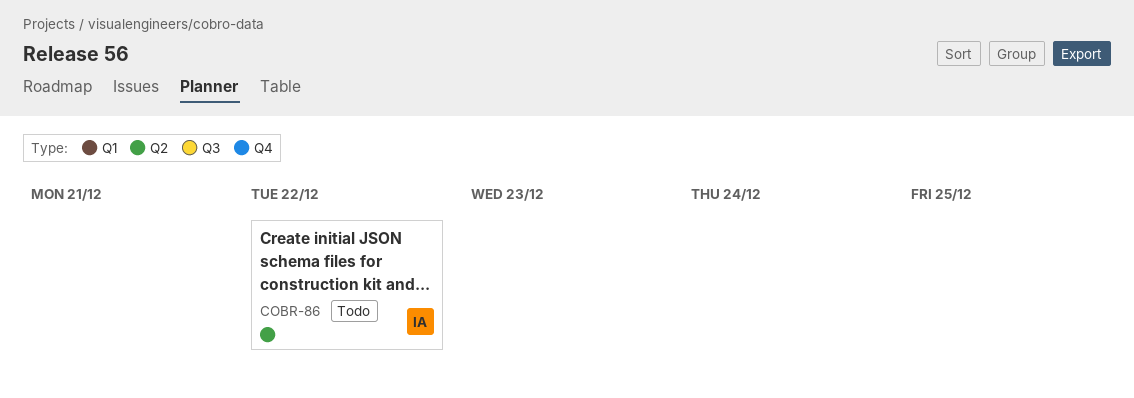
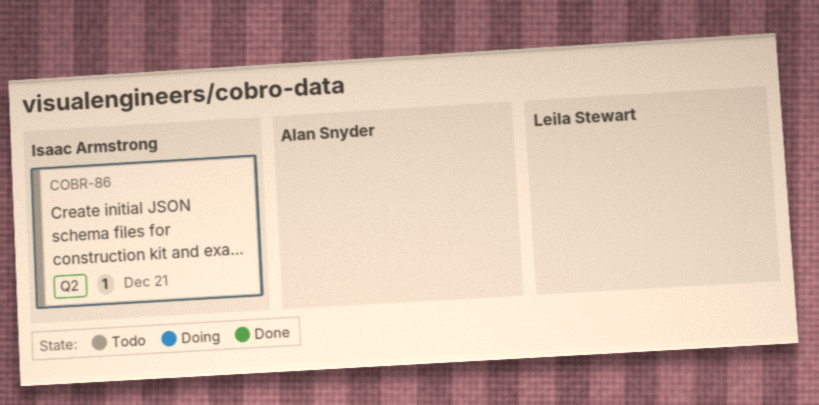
COBR-86, due: Dec 22 -> Dec 21

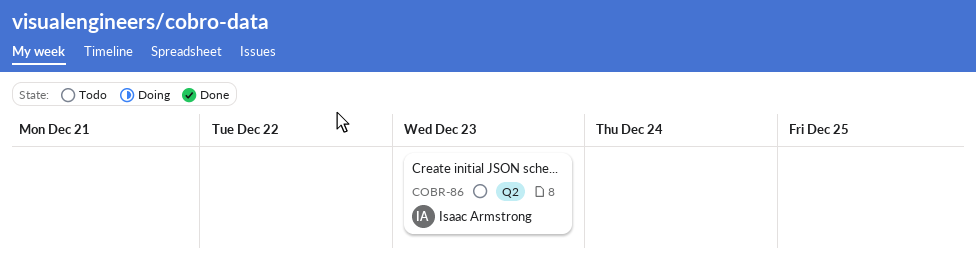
COBR-86, due: Dec 21 -> Dec 23

